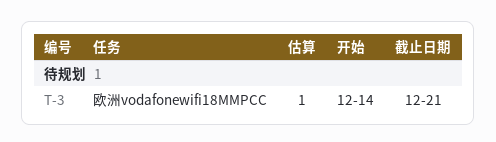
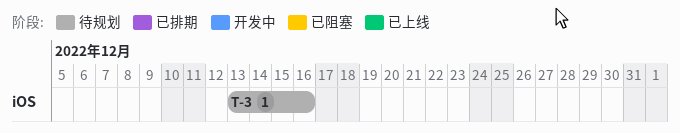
T-3, start: Dec 14 -> Dec 13
T-3, due: Dec 21 -> Dec 16

